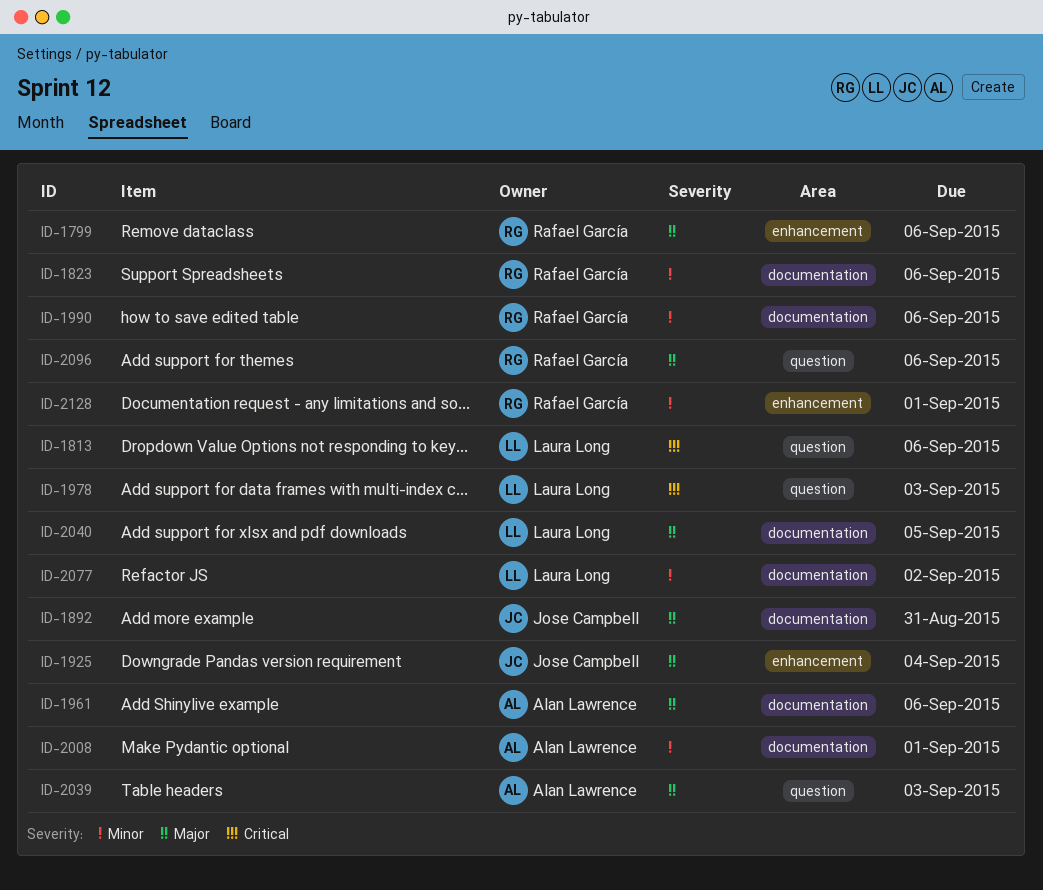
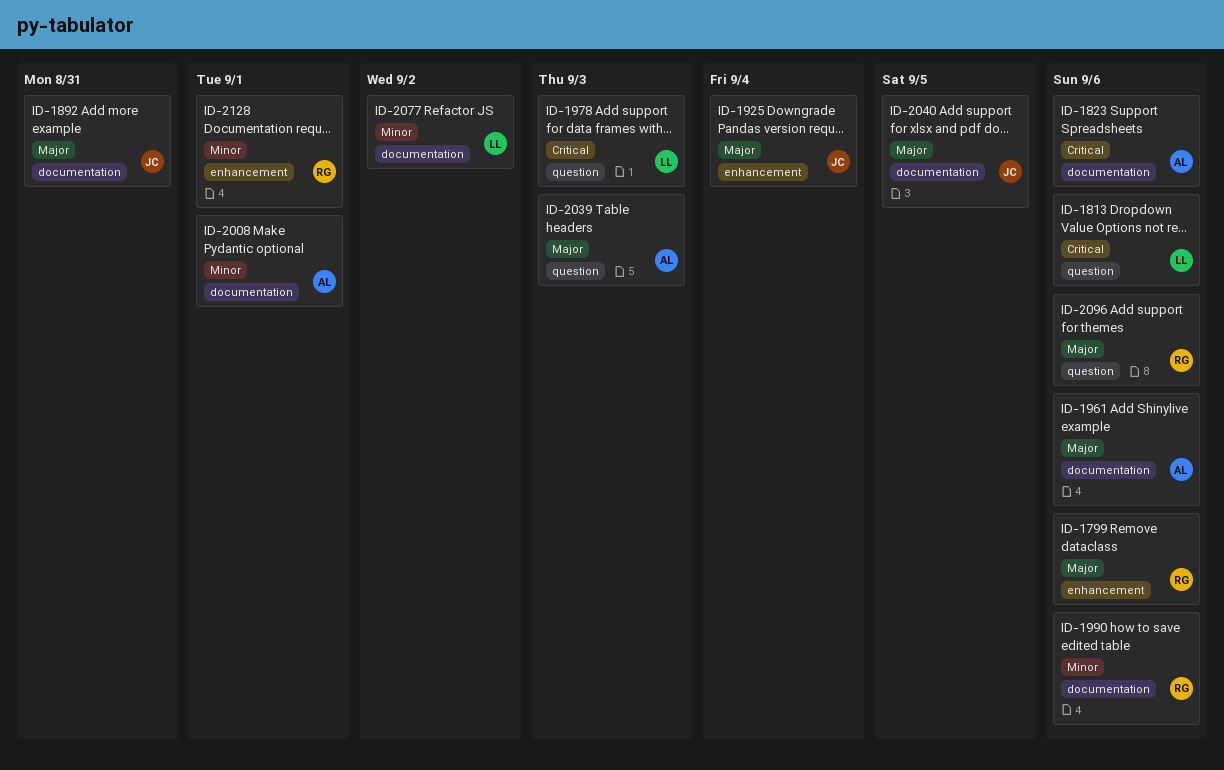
ID-1823, owner: Rafael García -> Alan Lawrence
ID-1823, priority: Minor -> Critical
ID-2040, owner: Laura Long -> Jose Campbell

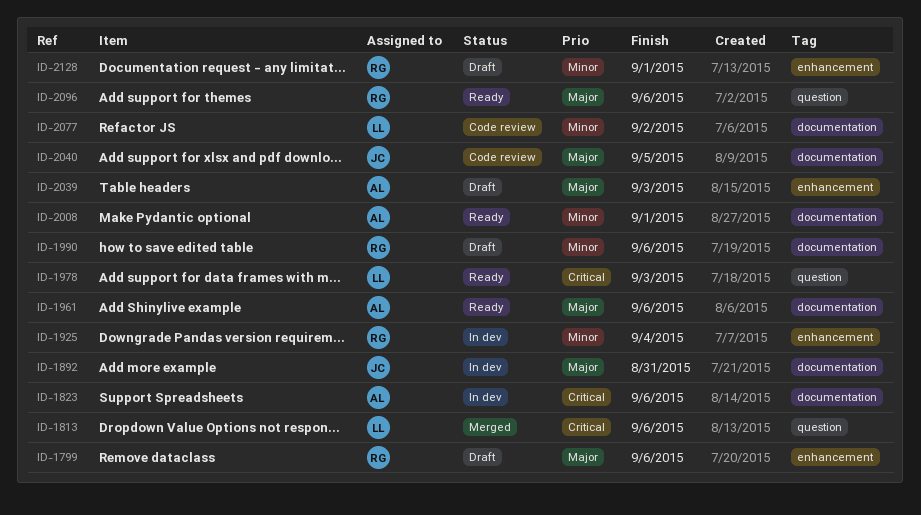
ID-1925, owner: JC -> RG
ID-1925, priority: Major -> Minor
ID-2039, label: question -> enhancement

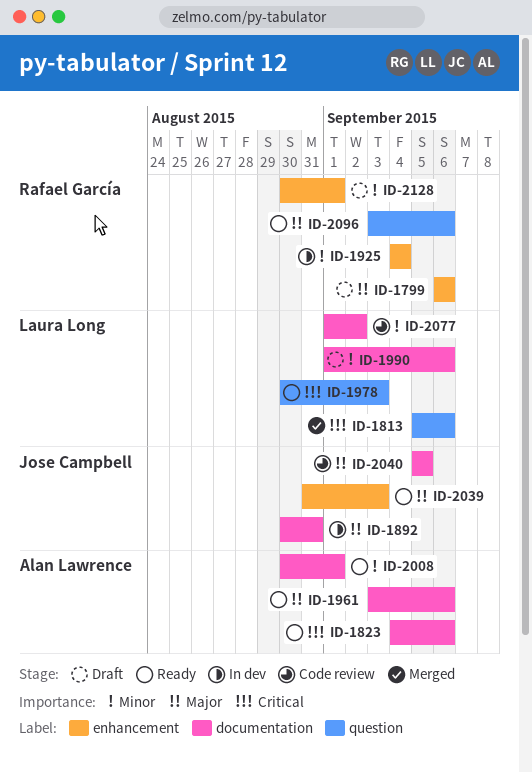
ID-1823, status: In dev -> Ready
ID-1990, owner: Rafael García -> Laura Long
ID-2039, status: Draft -> Ready
ID-2039, owner: Alan Lawrence -> Jose Campbell

